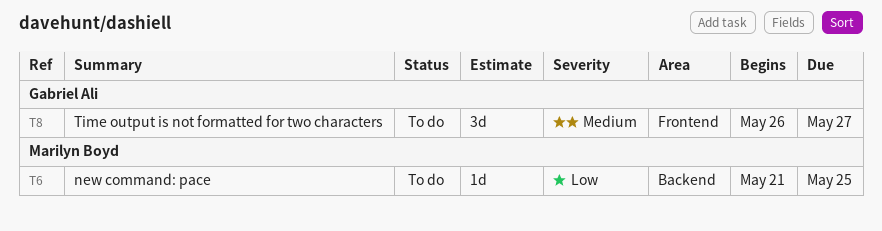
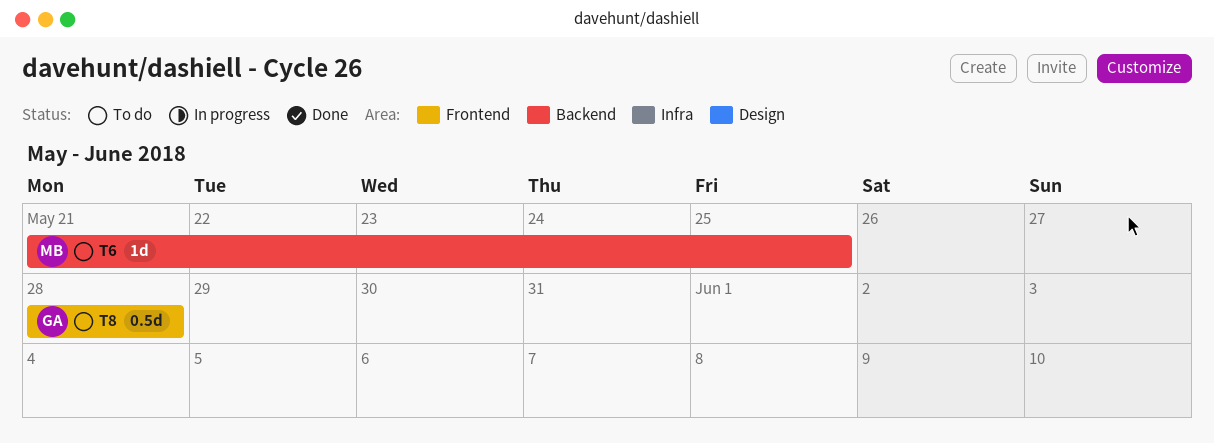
T8, estimate: 3d -> 0.5d
T8, start: May 26 -> May 28
T8, due: May 27 -> May 28

